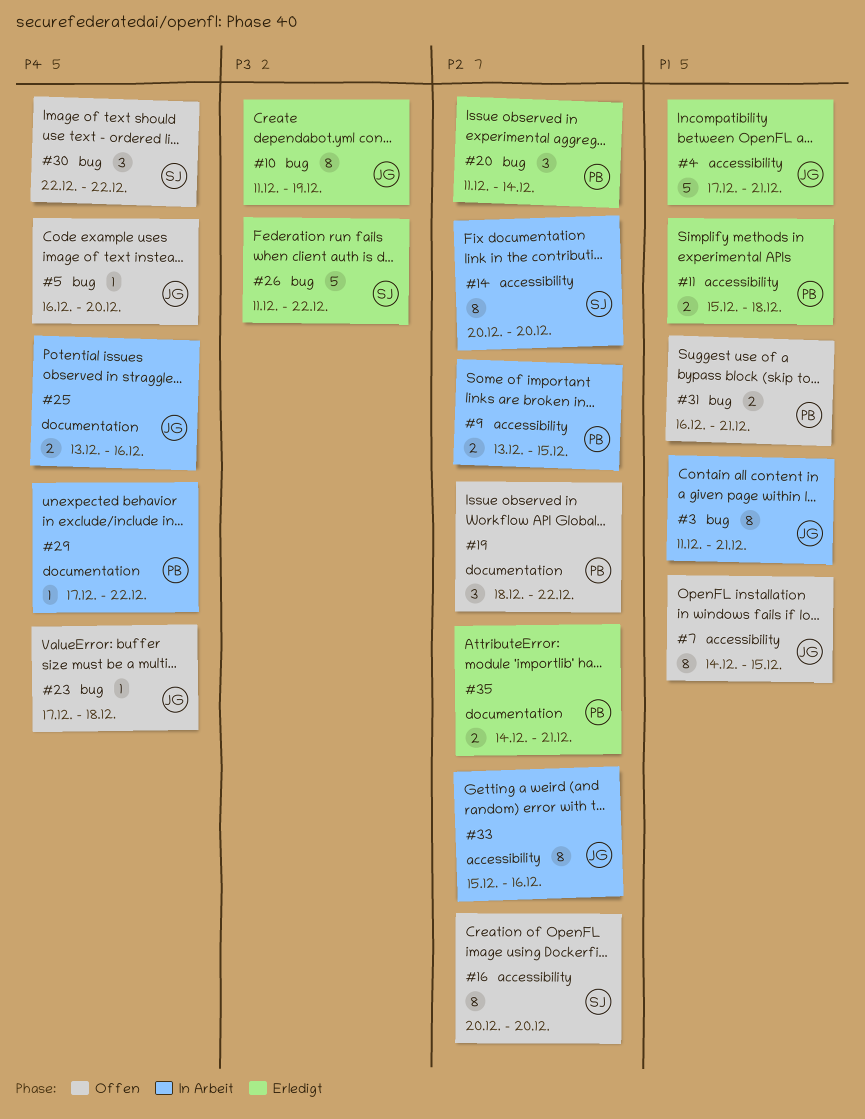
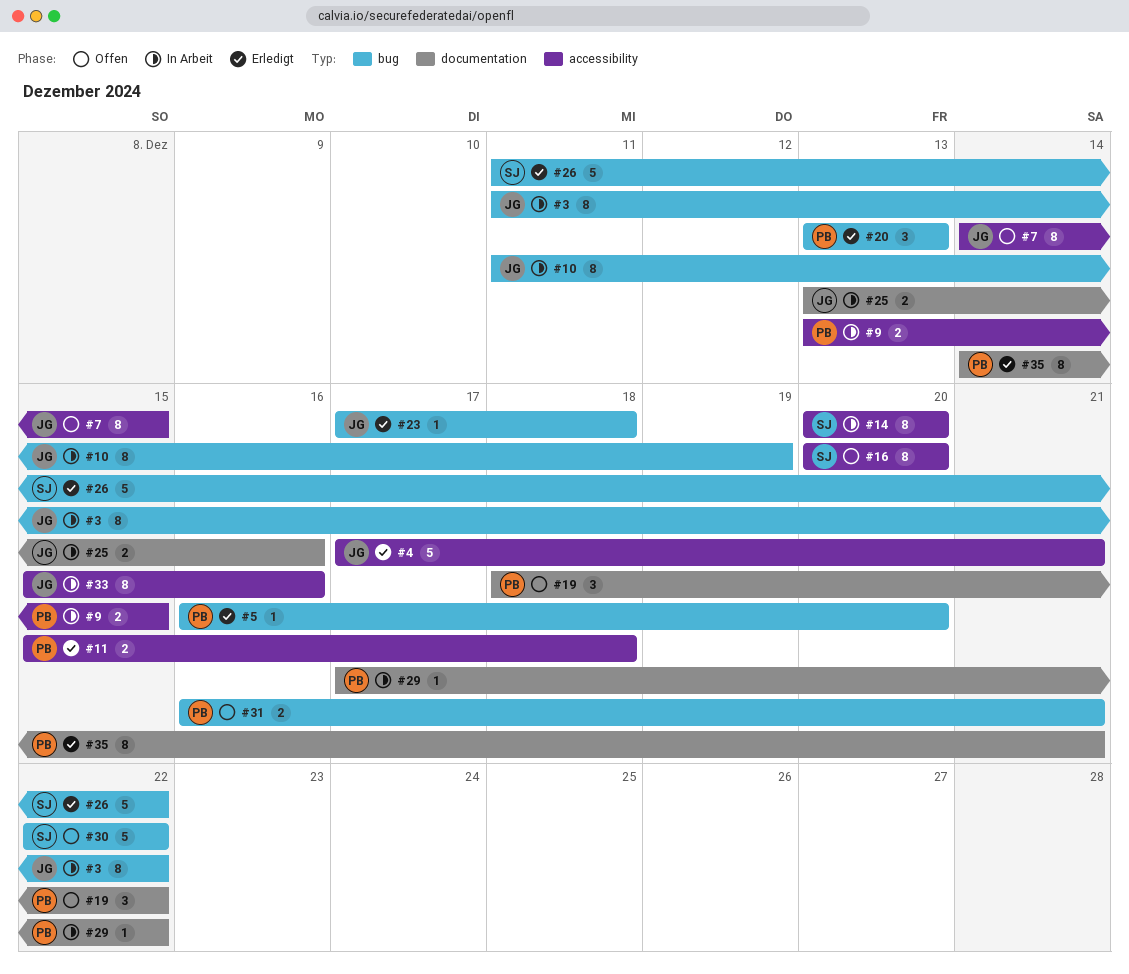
#3, due: Dec 21 -> Dec 22
#5, status: Offen -> Erledigt
#5, owner: JG -> PB
#10, status: Erledigt -> In Arbeit
#20, start: Dec 11 -> Dec 13
#20, due: Dec 14 -> Dec 13
#23, status: Offen -> Erledigt
#30, estimate: 3 -> 5
#35, estimate: 2 -> 8

